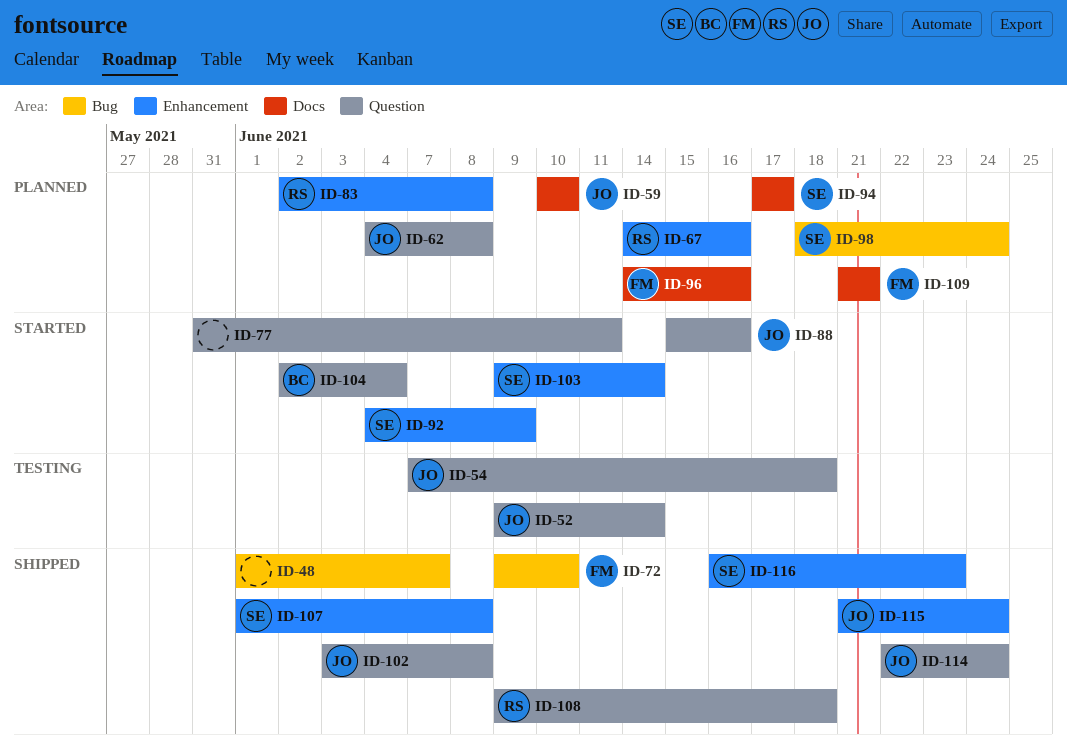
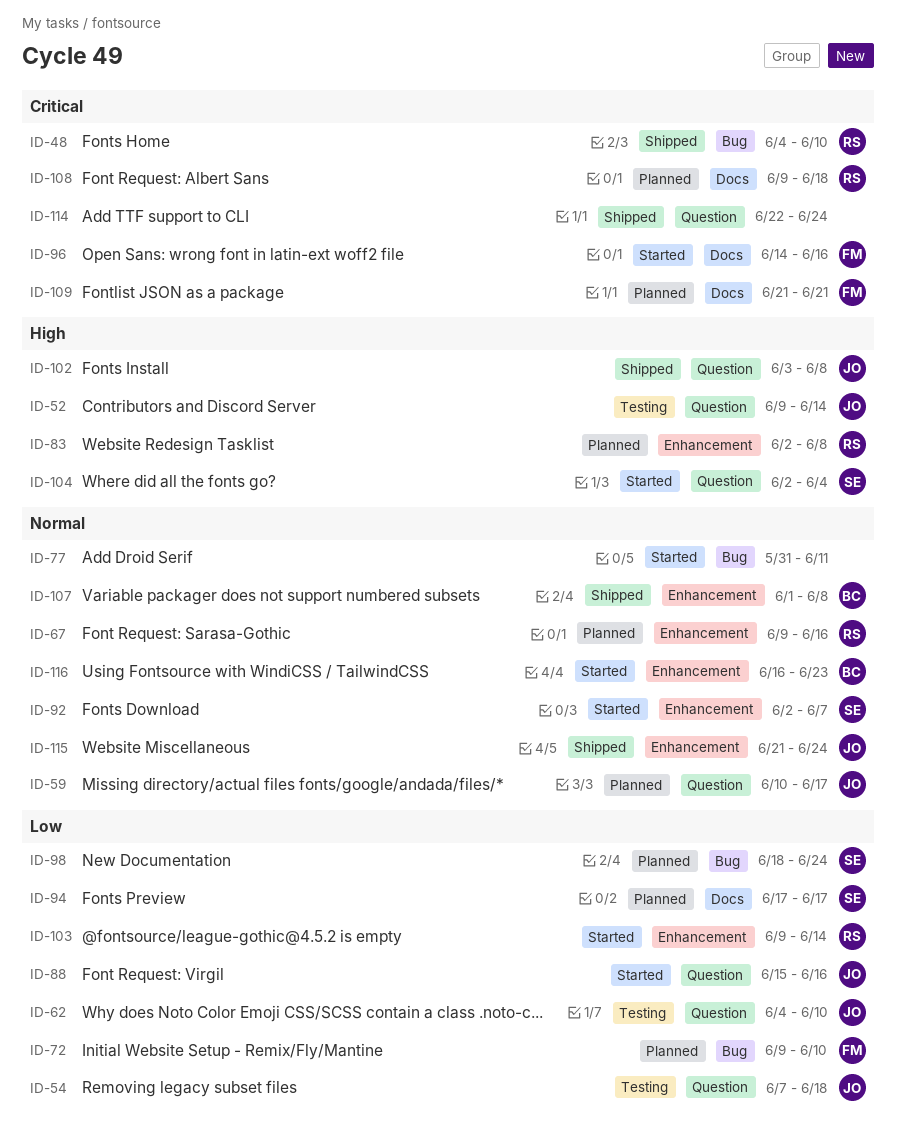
ID-48, owner: none -> RS
ID-48, start: Jun 1 -> Jun 4
ID-48, due: Jun 7 -> Jun 10
ID-59, label: Docs -> Question
ID-59, due: Jun 10 -> Jun 17
ID-62, status: Planned -> Testing
ID-62, due: Jun 8 -> Jun 10
ID-67, start: Jun 14 -> Jun 9
ID-72, status: Shipped -> Planned
ID-77, label: Question -> Bug
ID-92, start: Jun 4 -> Jun 2
ID-92, due: Jun 9 -> Jun 7
ID-96, status: Planned -> Started
ID-103, owner: SE -> RS
ID-104, owner: BC -> SE
ID-107, owner: SE -> BC
ID-108, status: Shipped -> Planned
ID-108, label: Question -> Docs
ID-114, owner: JO -> none
ID-116, status: Shipped -> Started
ID-116, owner: SE -> BC

